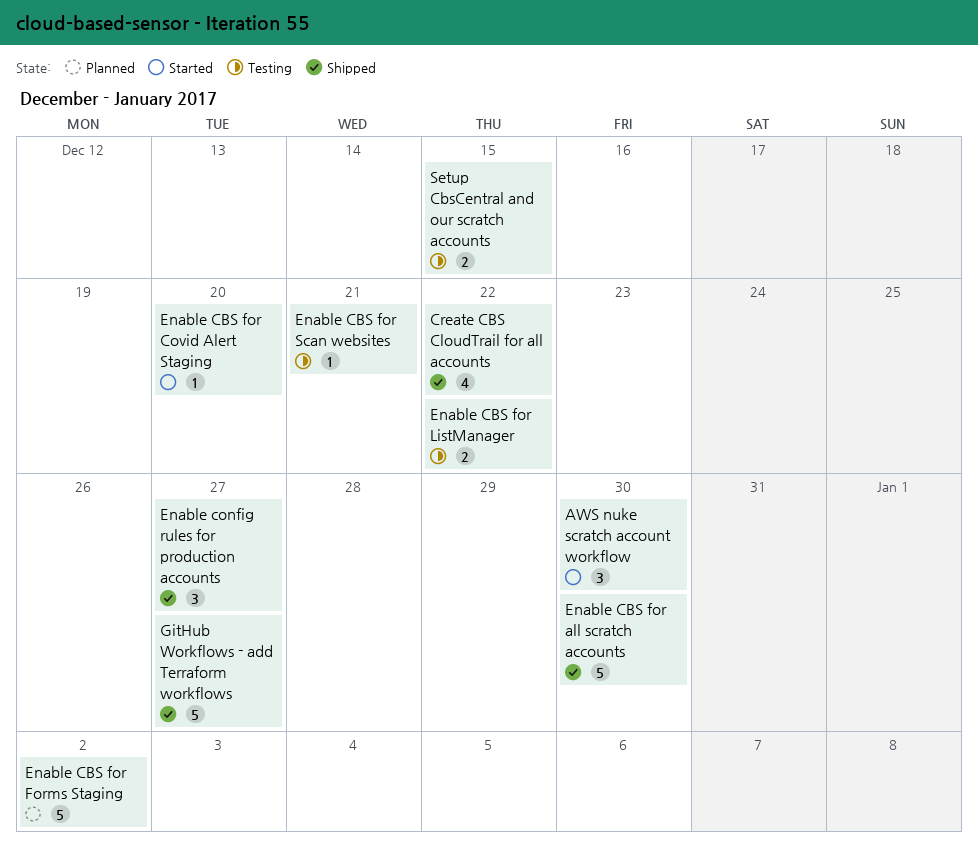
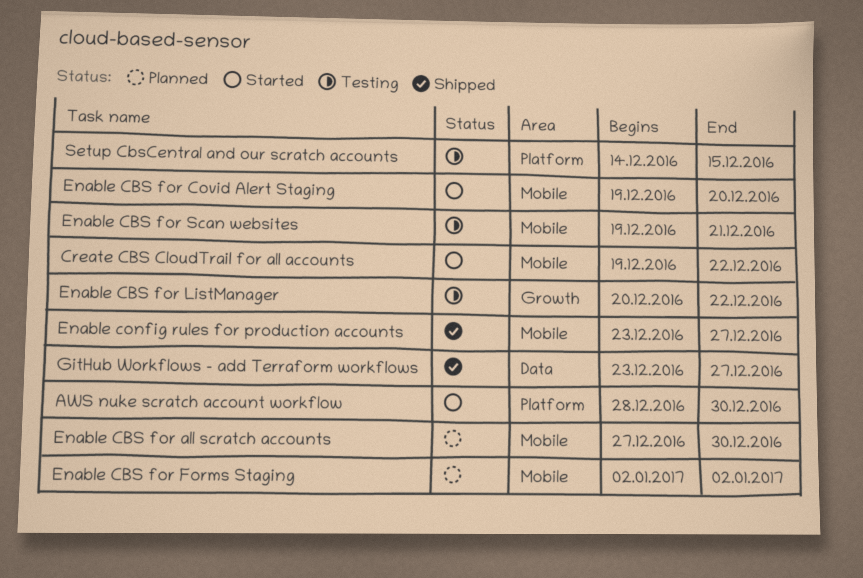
Create CBS CloudTrail for all accounts, status: Shipped -> Started
Enable CBS for all scratch accounts, status: Shipped -> Planned

